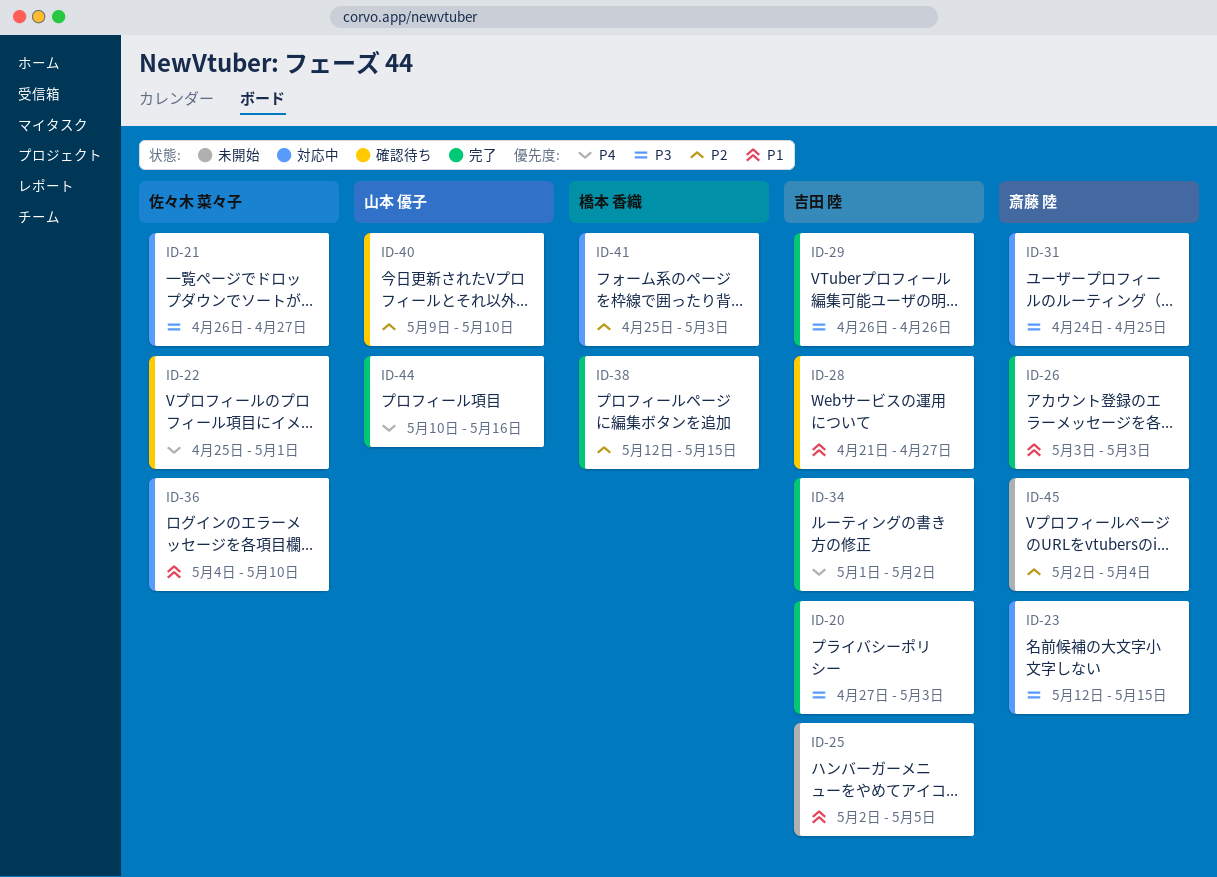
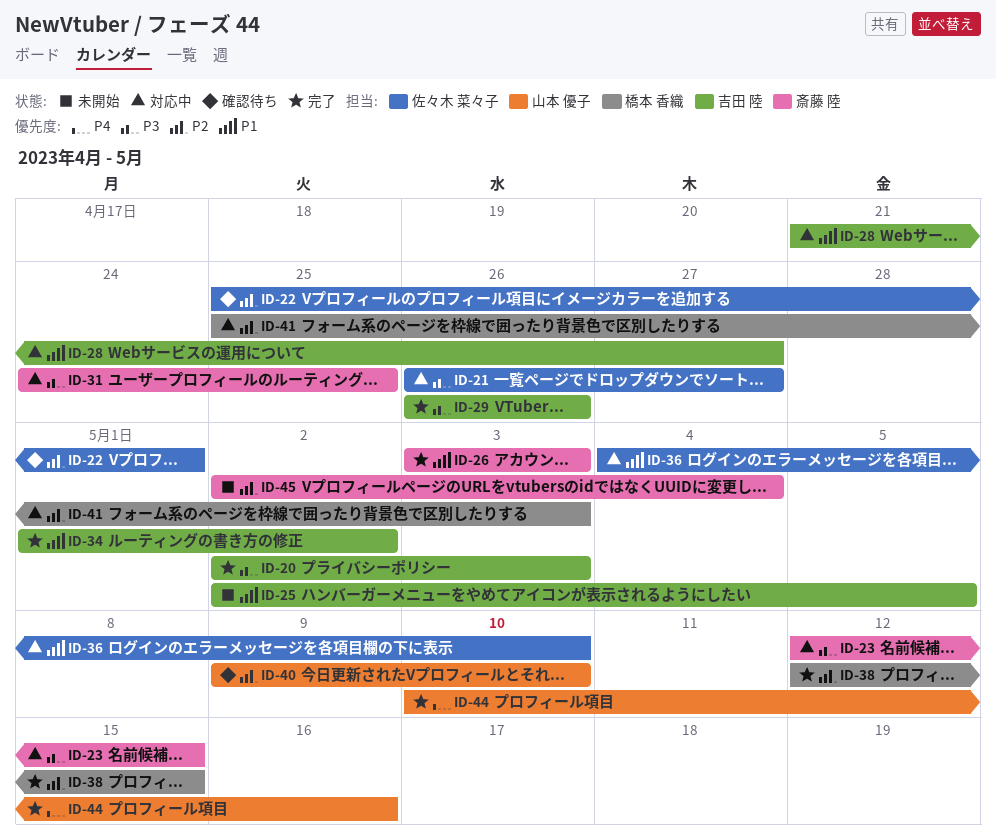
ID-20, start: Apr 27 -> May 2
ID-22, priority: P4 -> P2
ID-28, status: 確認待ち -> 対応中
ID-34, priority: P4 -> P1

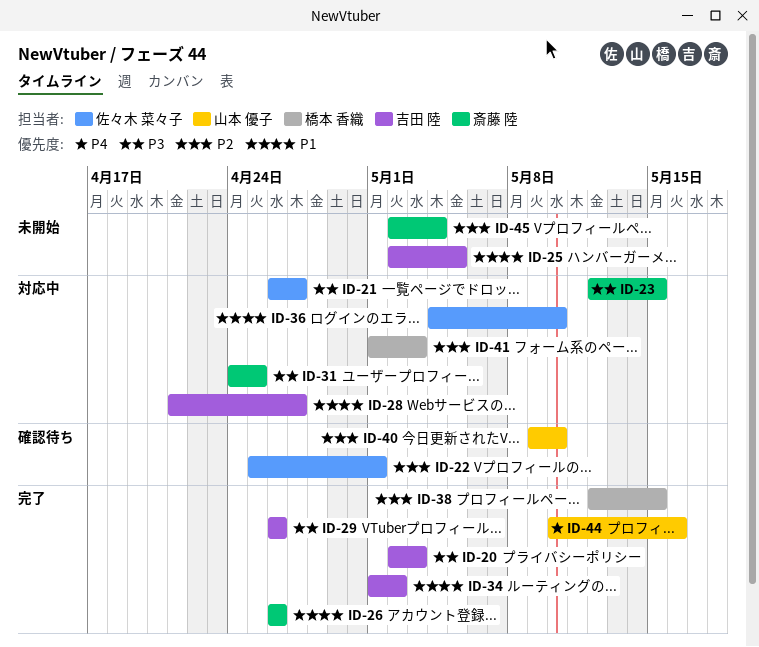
ID-26, start: May 3 -> Apr 26
ID-26, due: May 3 -> Apr 26
ID-41, start: Apr 25 -> May 1

